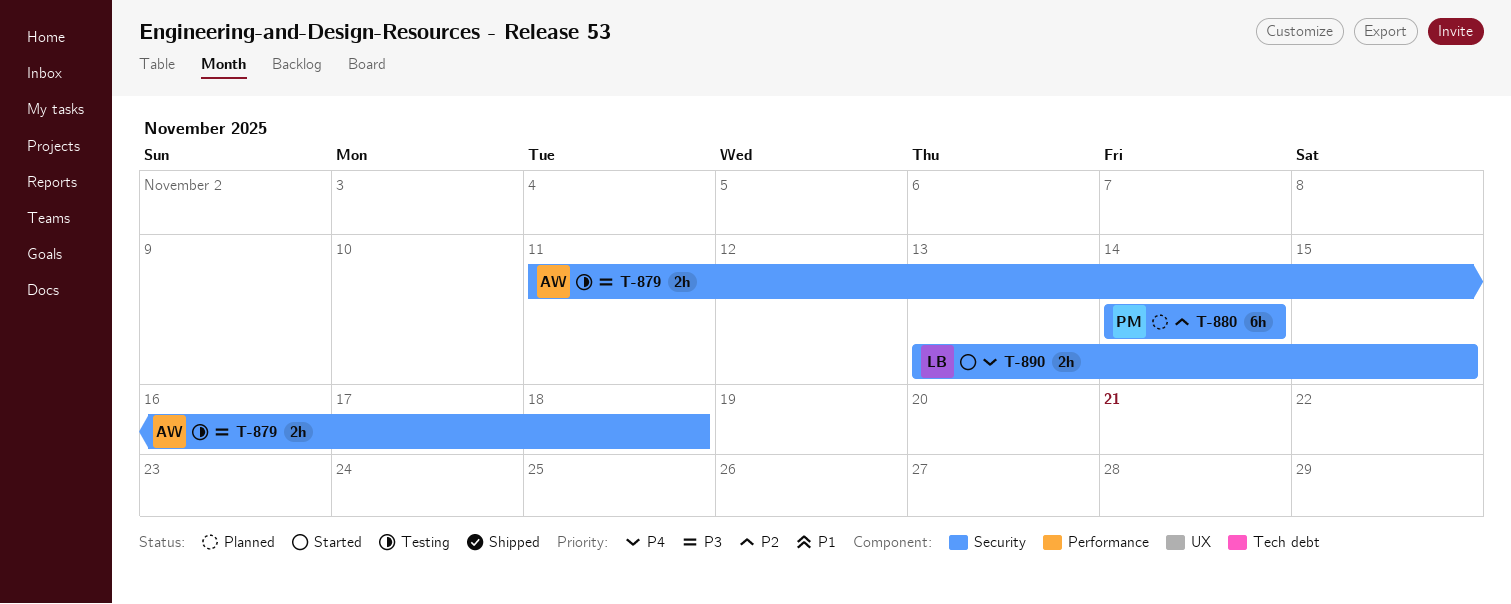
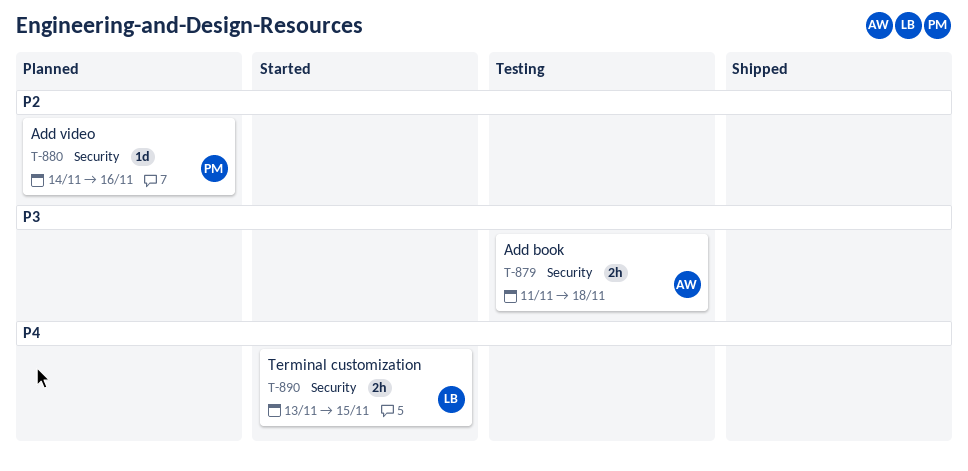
T-880, estimate: 6h -> 1d
T-880, due: Nov 14 -> Nov 16

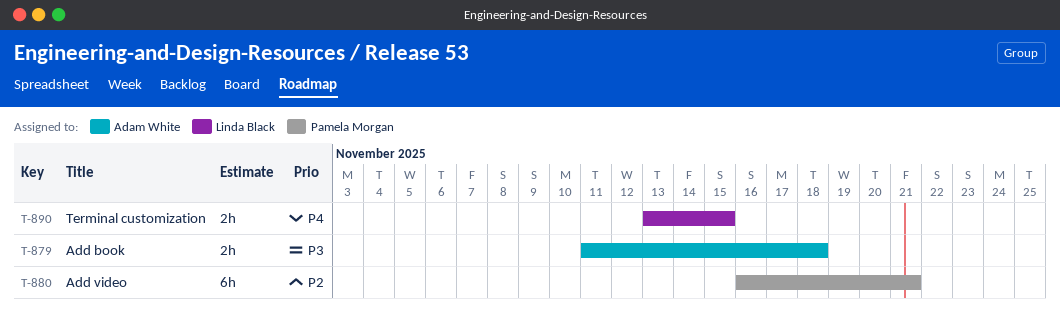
T-880, estimate: 1d -> 6h
T-880, start: Nov 14 -> Nov 16
T-880, due: Nov 16 -> Nov 21

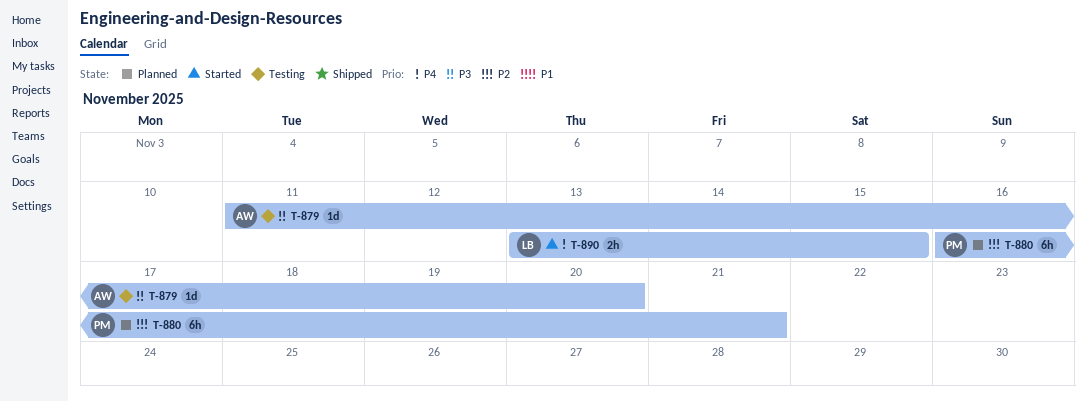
T-879, estimate: 2h -> 1d
T-879, due: Nov 18 -> Nov 20

